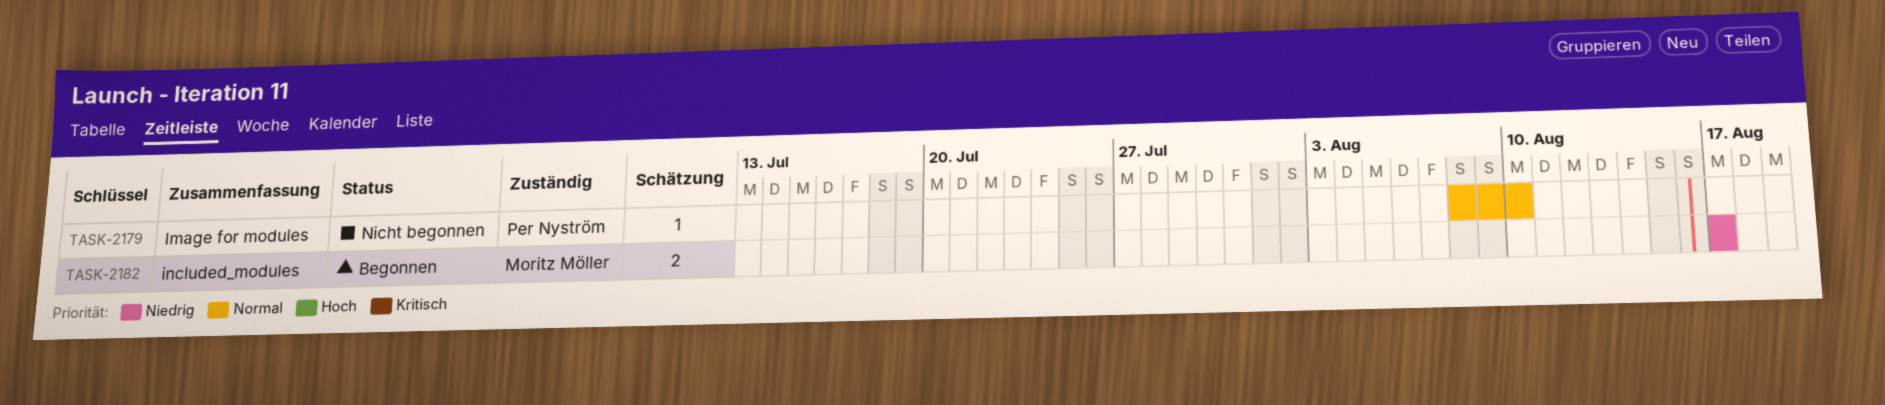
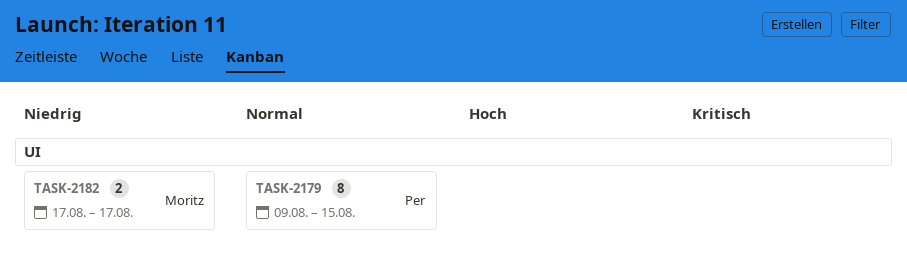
TASK-2179, estimate: 1 -> 8
TASK-2179, start: Aug 8 -> Aug 9
TASK-2179, due: Aug 10 -> Aug 15

